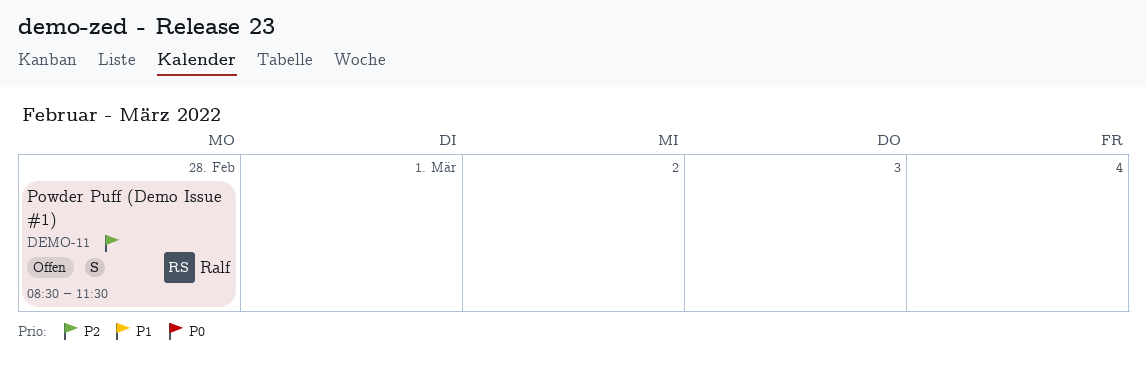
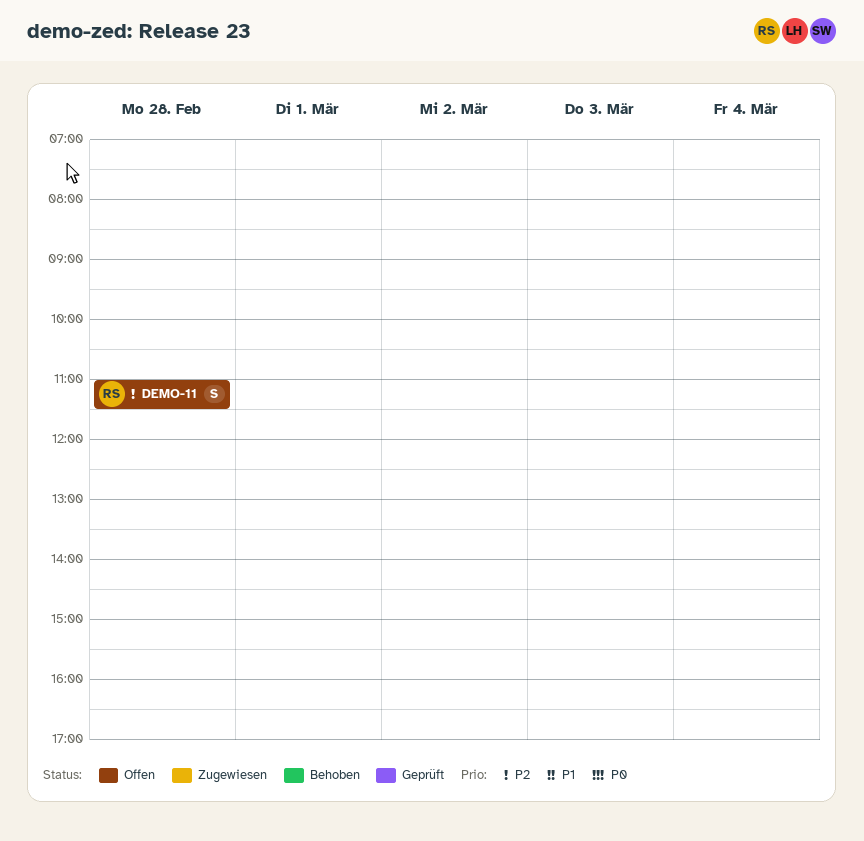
DEMO-11, begins: 08:30 -> 11:00

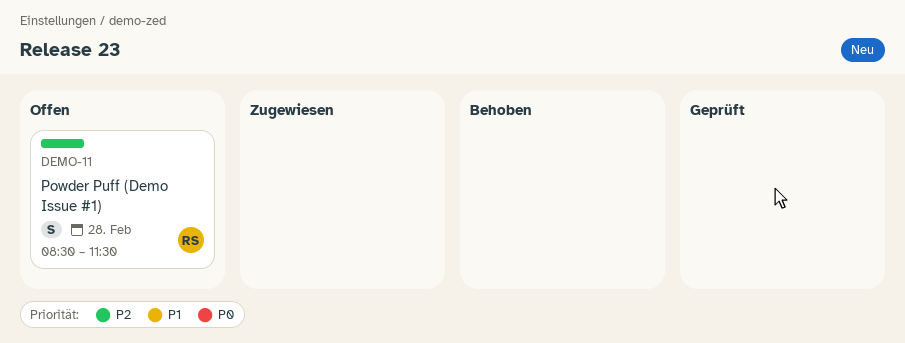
DEMO-11, begins: 11:00 -> 08:30

